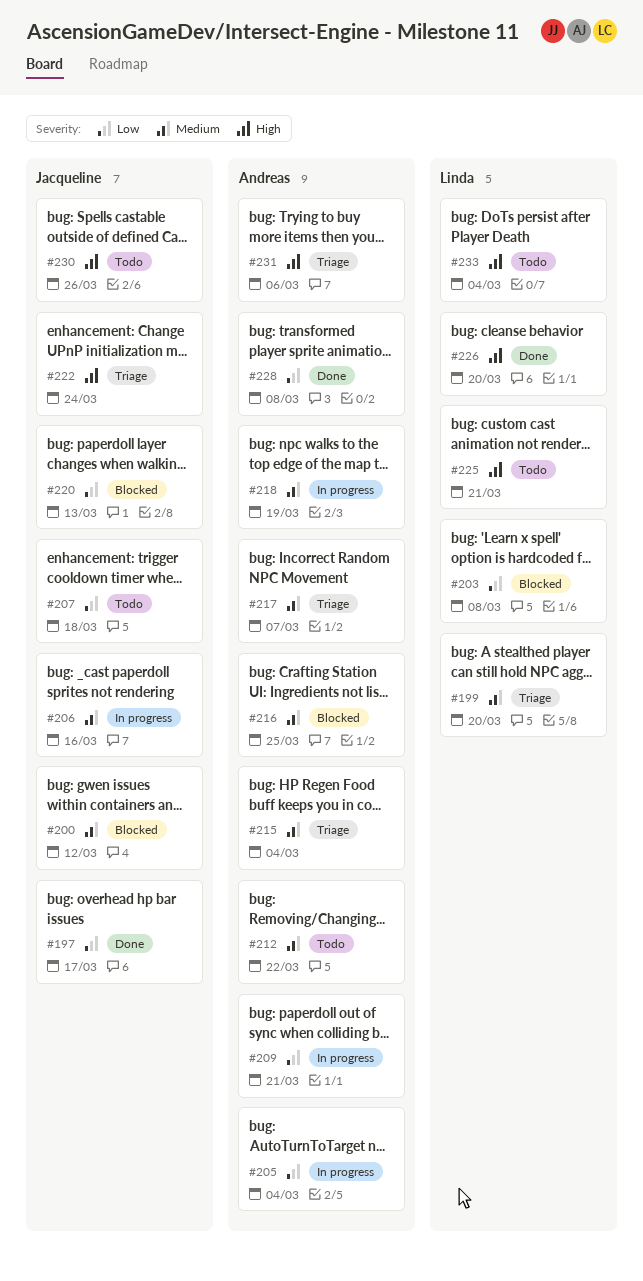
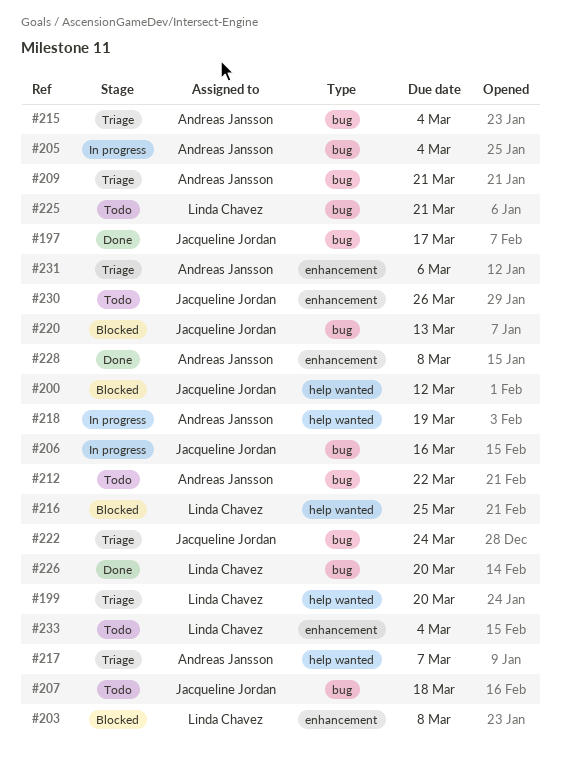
#209, status: In progress -> Triage
#216, owner: Andreas Jansson -> Linda Chavez

